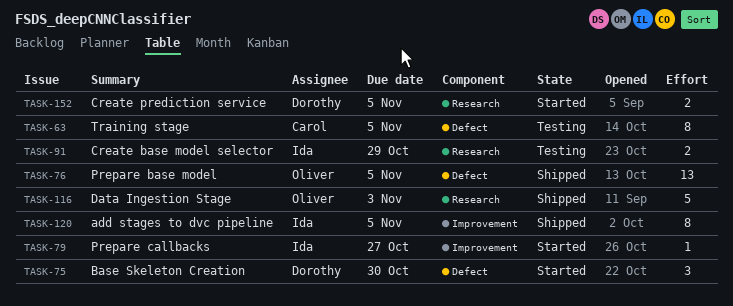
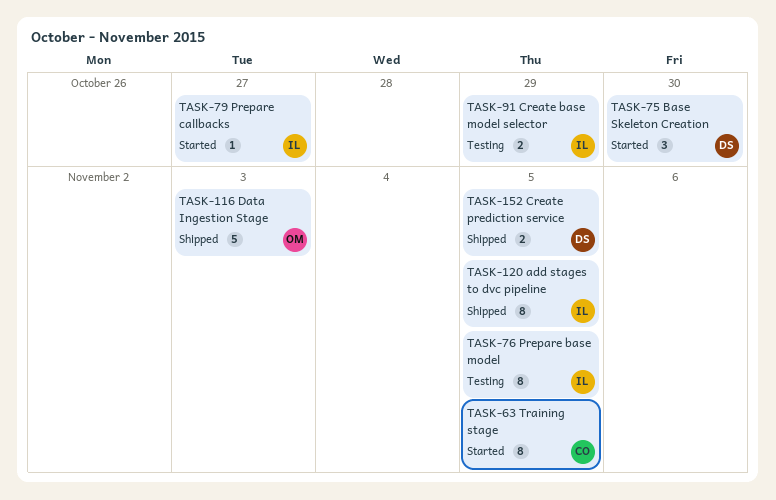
TASK-63, status: Testing -> Started
TASK-76, status: Shipped -> Testing
TASK-76, owner: Oliver -> Ida
TASK-76, estimate: 13 -> 8
TASK-152, status: Started -> Shipped

